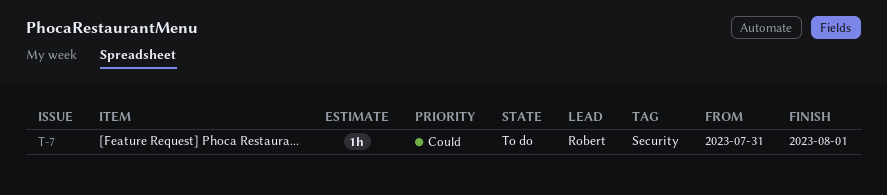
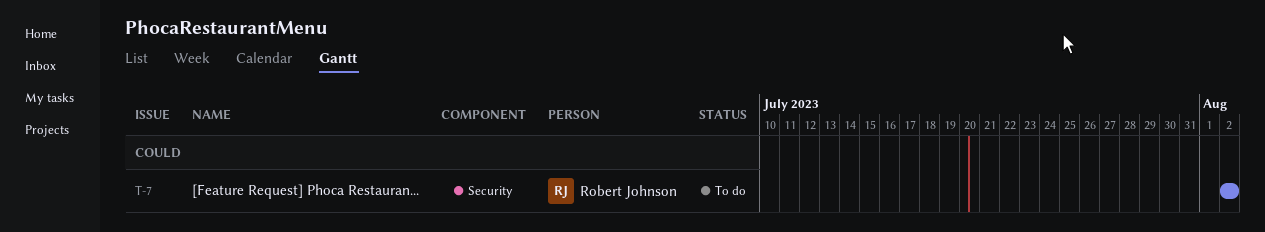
T-7, start: Jul 31 -> Aug 2
T-7, due: Aug 1 -> Aug 2

